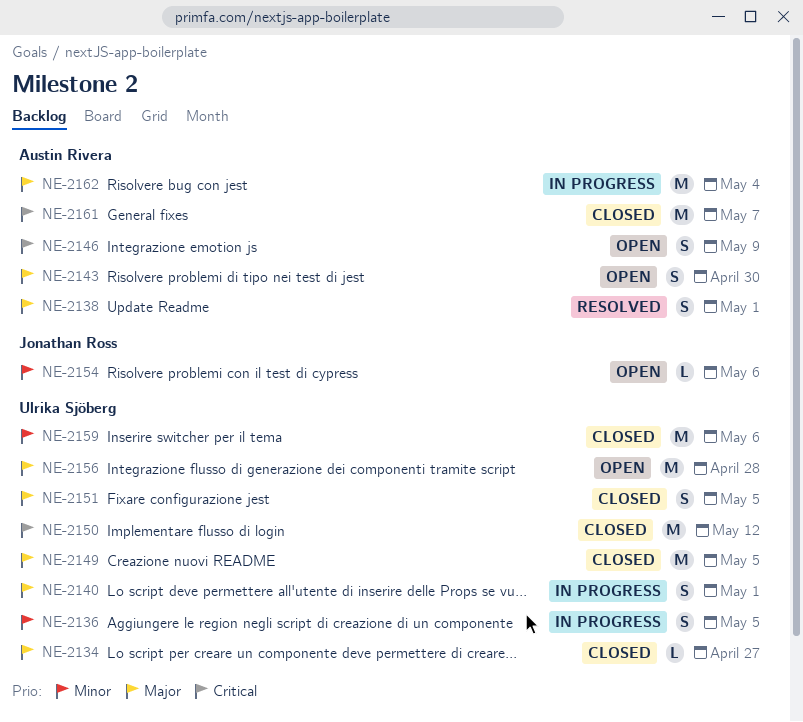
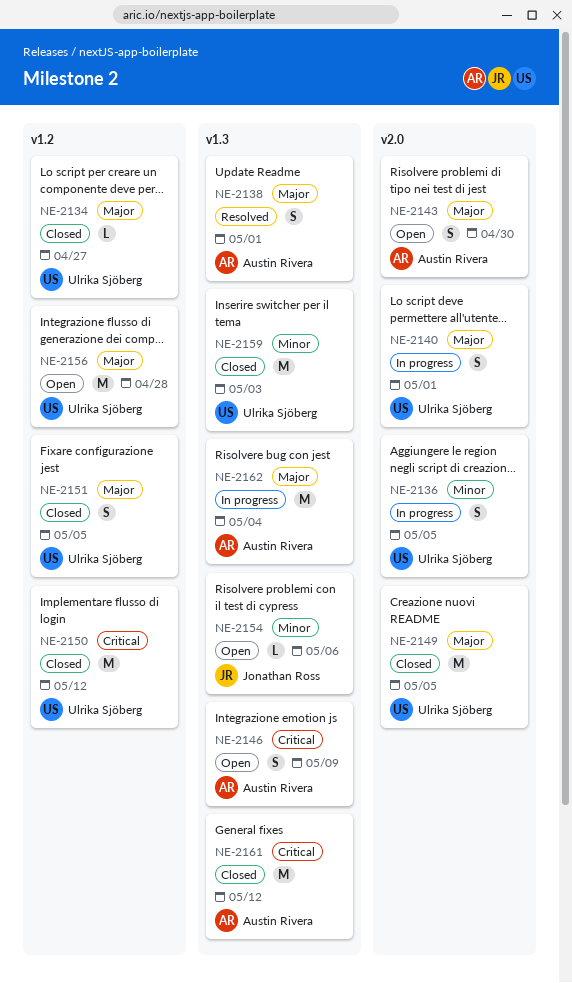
NE-2159, due: May 6 -> May 3
NE-2161, due: May 7 -> May 12

